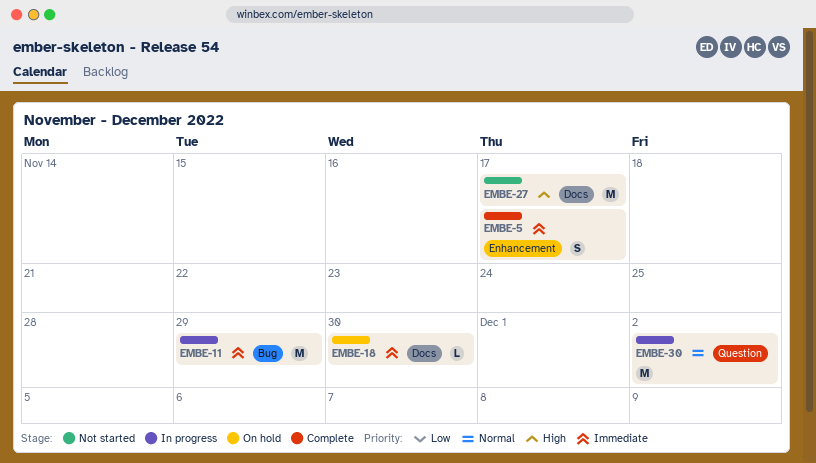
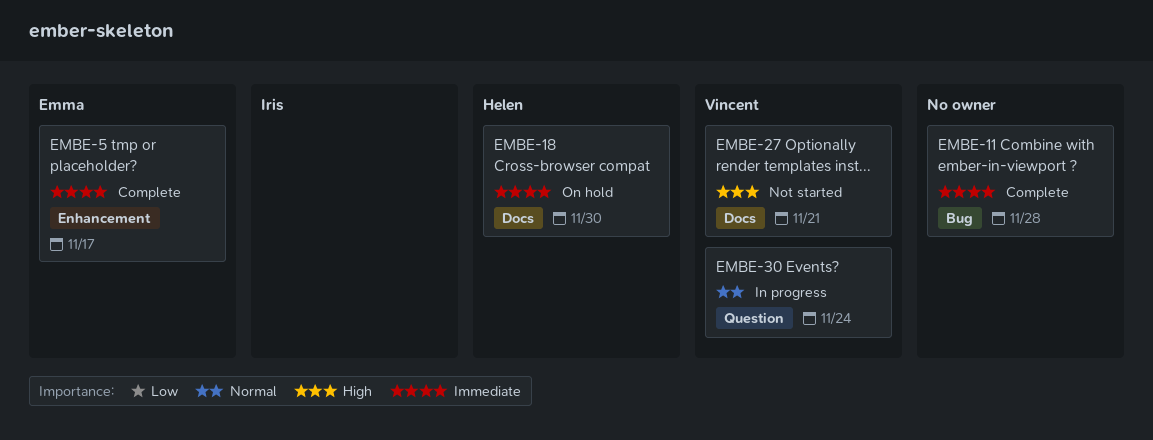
EMBE-11, status: In progress -> Complete
EMBE-11, due: Nov 29 -> Nov 28
EMBE-27, due: Nov 17 -> Nov 21
EMBE-30, due: Dec 2 -> Nov 24

